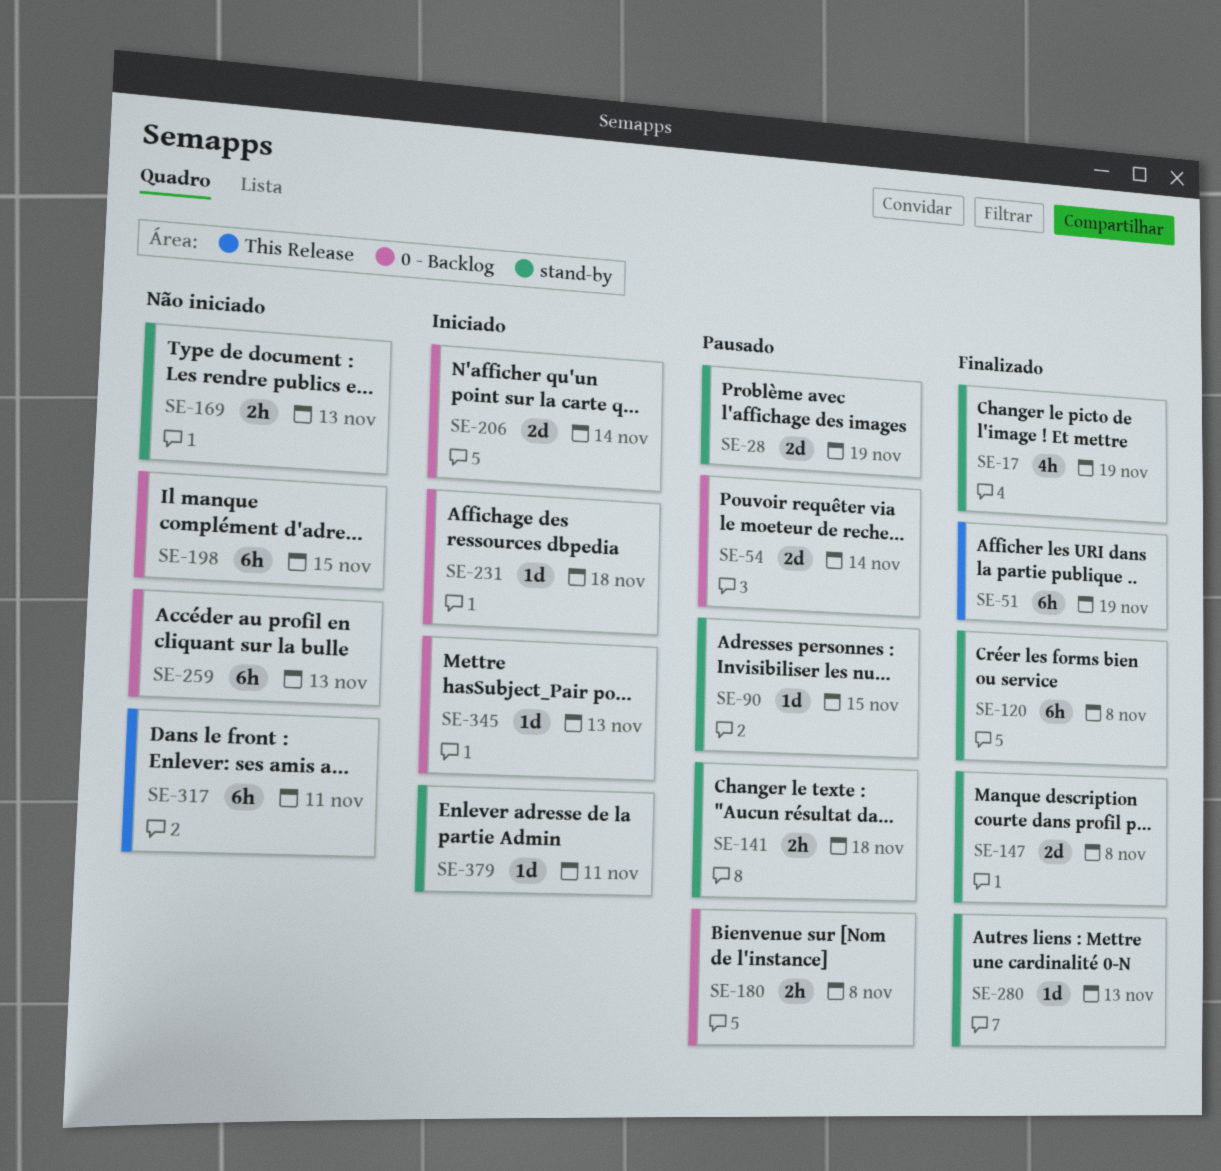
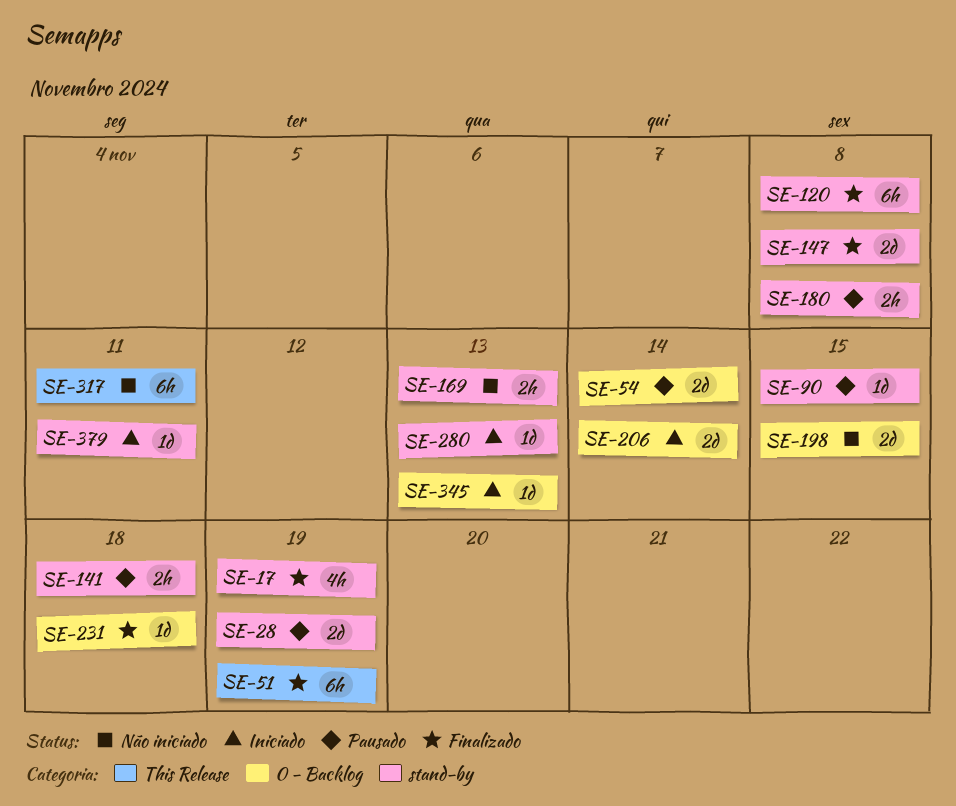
SE-180, label: 0 - Backlog -> stand-by
SE-198, estimate: 6h -> 2d
SE-231, status: Iniciado -> Finalizado
SE-259: present -> none
SE-280, status: Finalizado -> Iniciado

